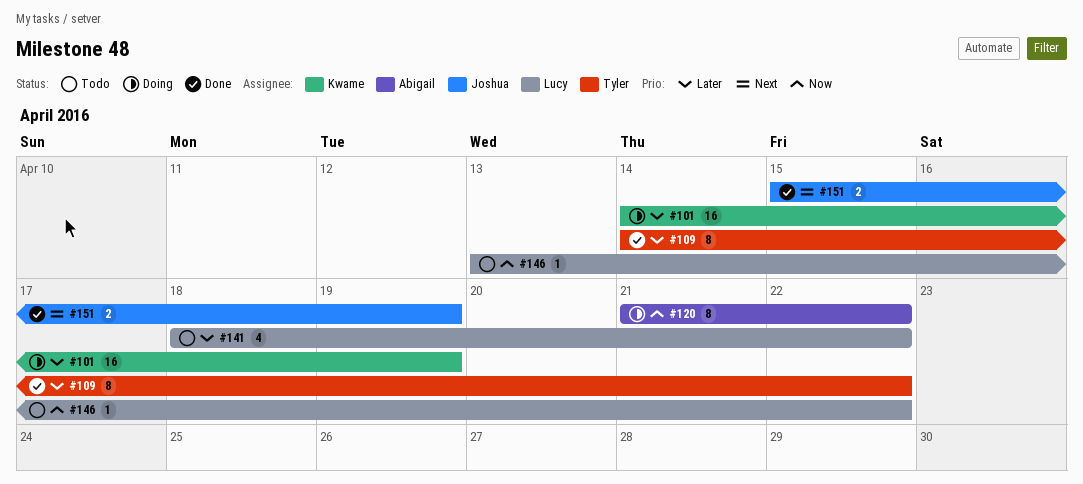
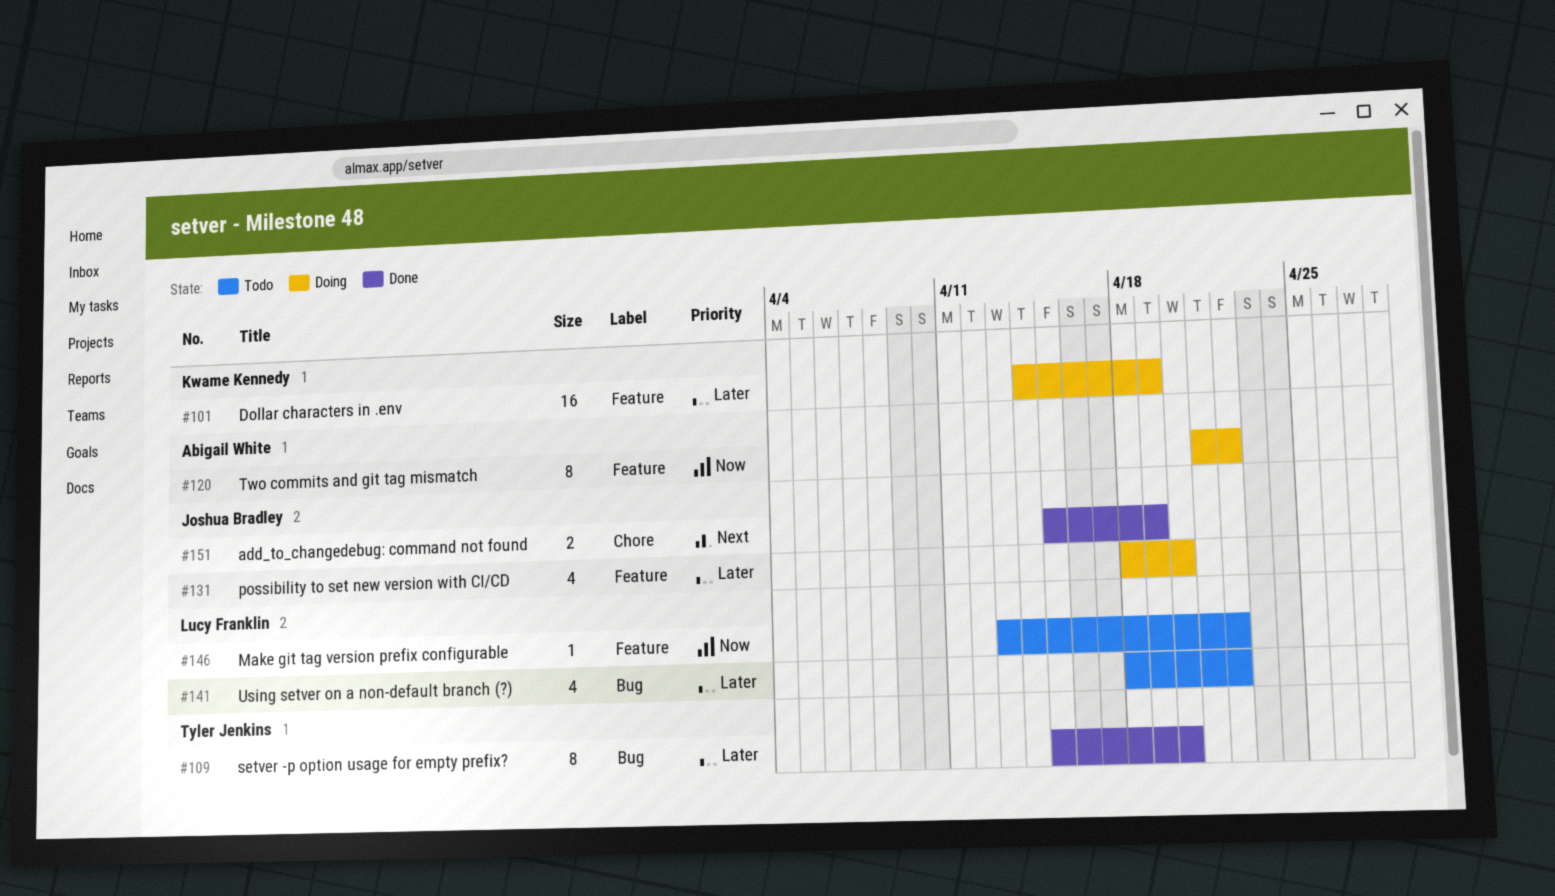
#109, start: Apr 14 -> Apr 15
#109, due: Apr 22 -> Apr 20
#131: none -> present

